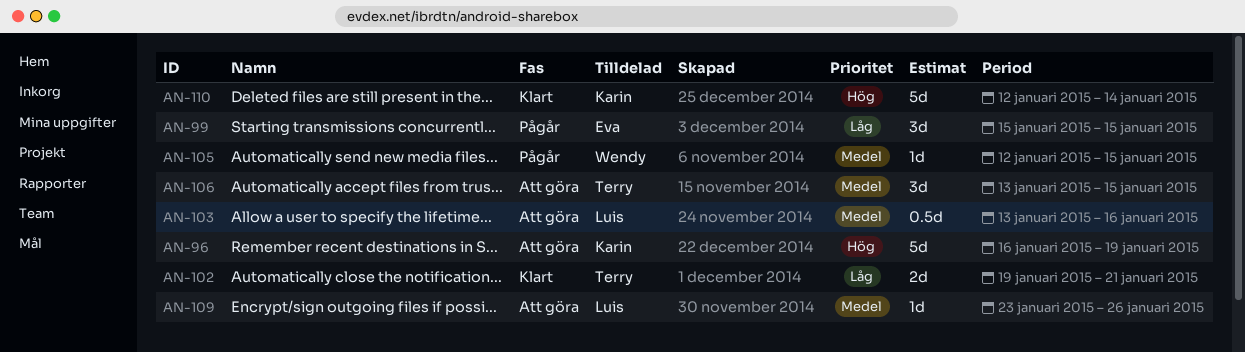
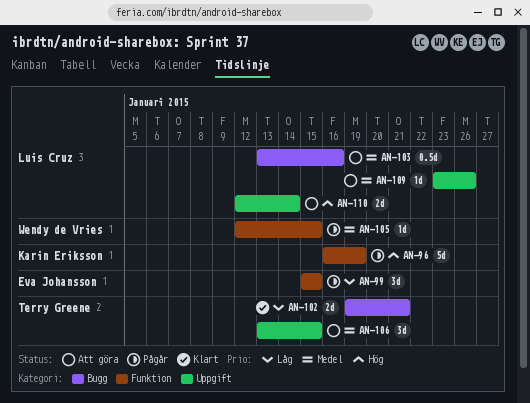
AN-96, status: Att göra -> Pågår
AN-110, status: Klart -> Att göra
AN-110, owner: Karin Eriksson -> Luis Cruz
AN-110, estimate: 5d -> 2d

